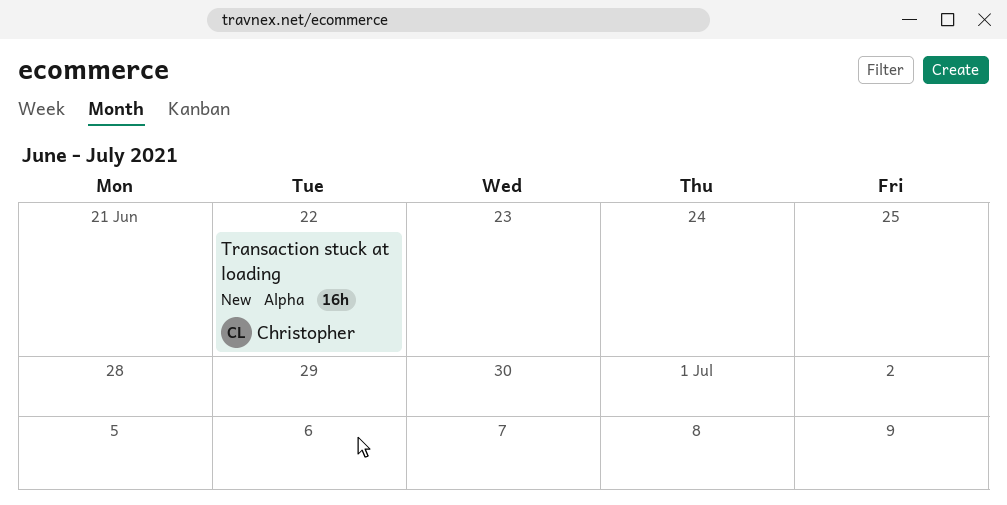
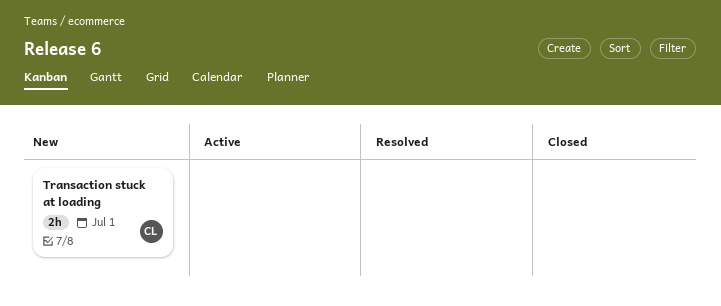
Transaction stuck at loading, estimate: 16h -> 2h
Transaction stuck at loading, due: Jun 22 -> Jul 1

